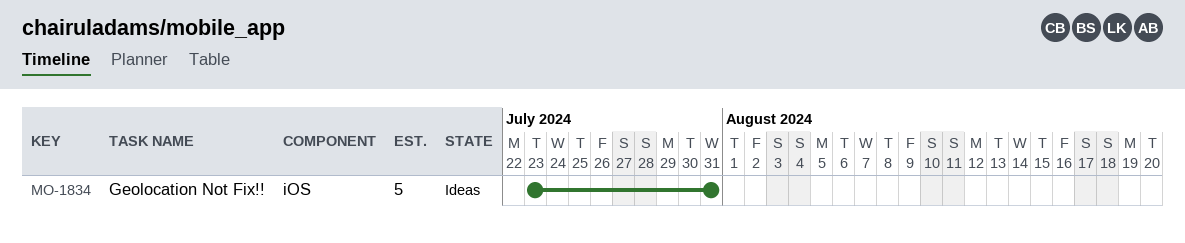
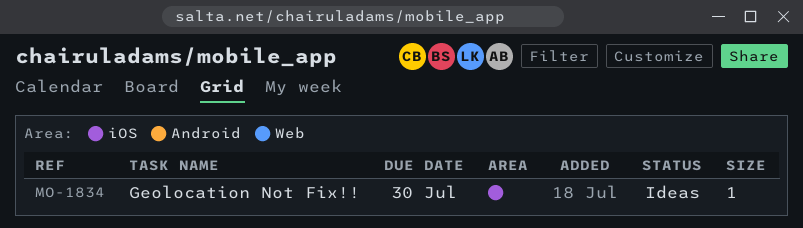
MO-1834, estimate: 5 -> 1
MO-1834, due: Jul 31 -> Jul 30

